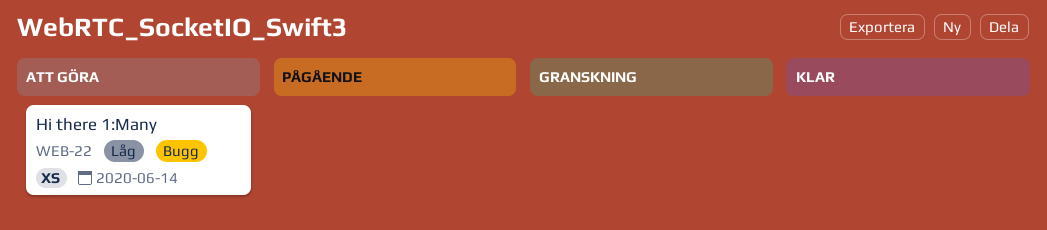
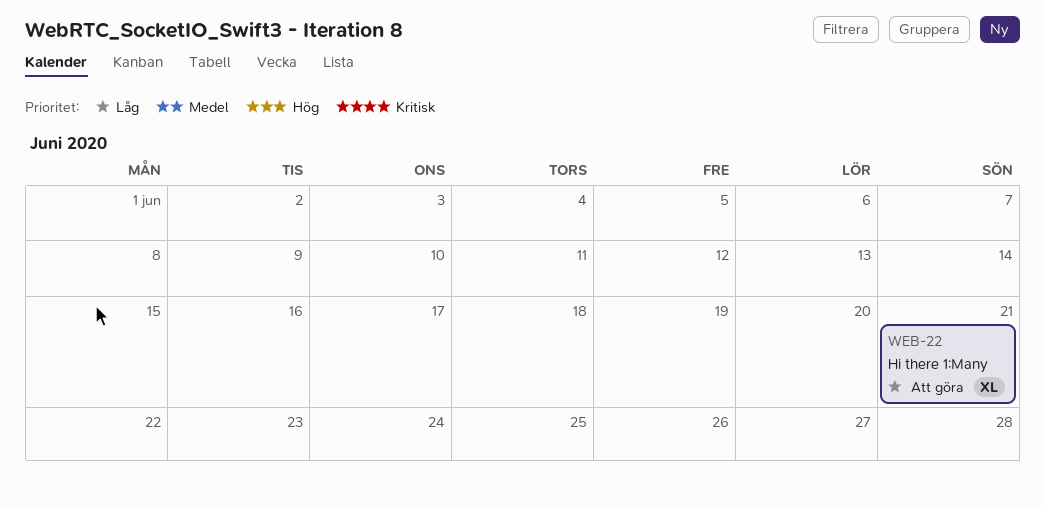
WEB-22, estimate: XS -> XL
WEB-22, due: Jun 14 -> Jun 21

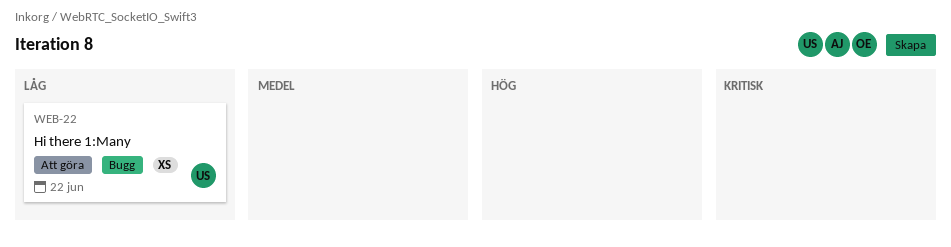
WEB-22, estimate: XL -> XS
WEB-22, due: Jun 21 -> Jun 22

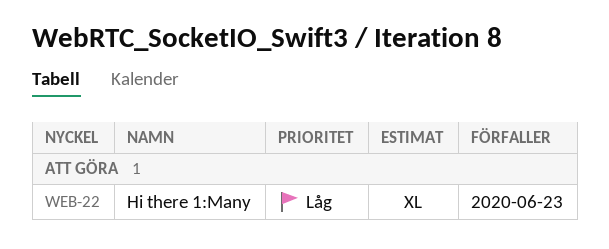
WEB-22, estimate: XS -> XL
WEB-22, due: Jun 22 -> Jun 23

